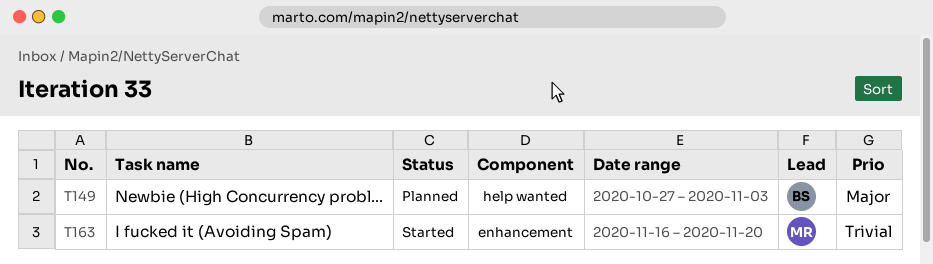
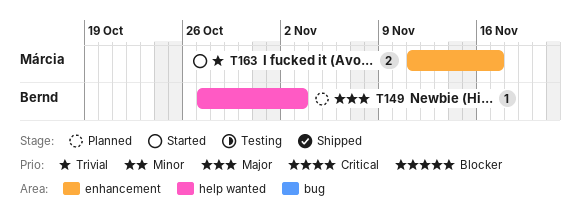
T163, start: Nov 16 -> Nov 11
T163, due: Nov 20 -> Nov 17

